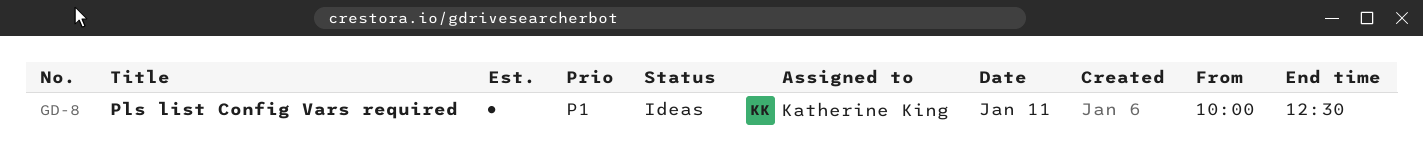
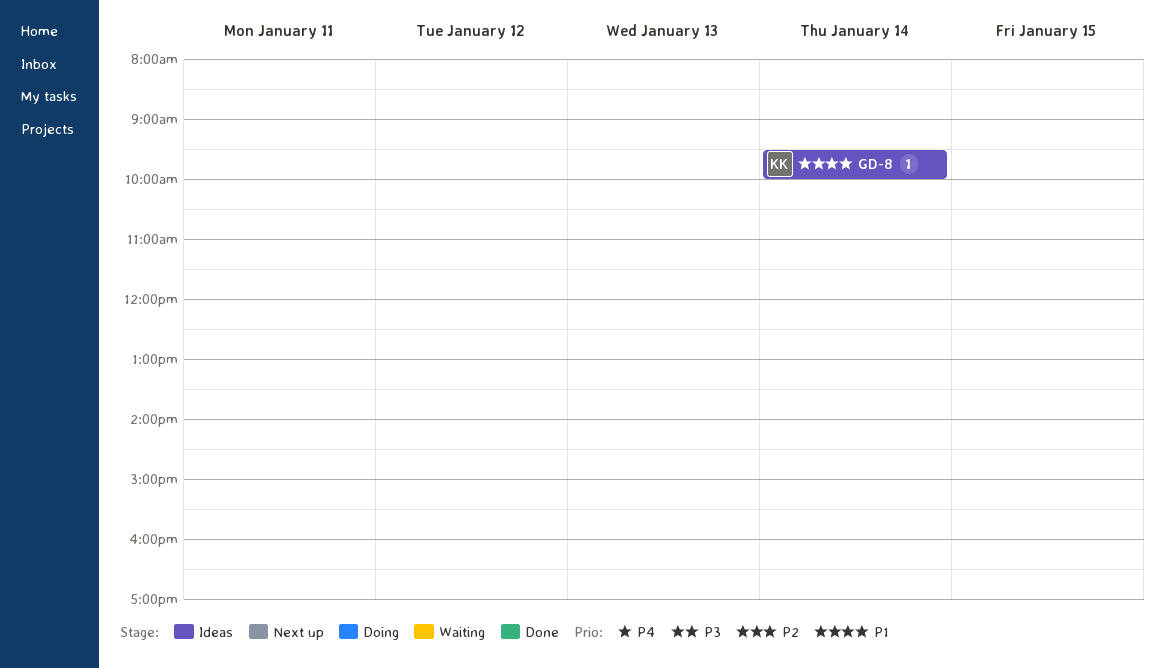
GD-8, day: Jan 11 -> Jan 14
GD-8, begins: 10:00 -> 09:30
GD-8, ends: 12:30 -> 10:00

